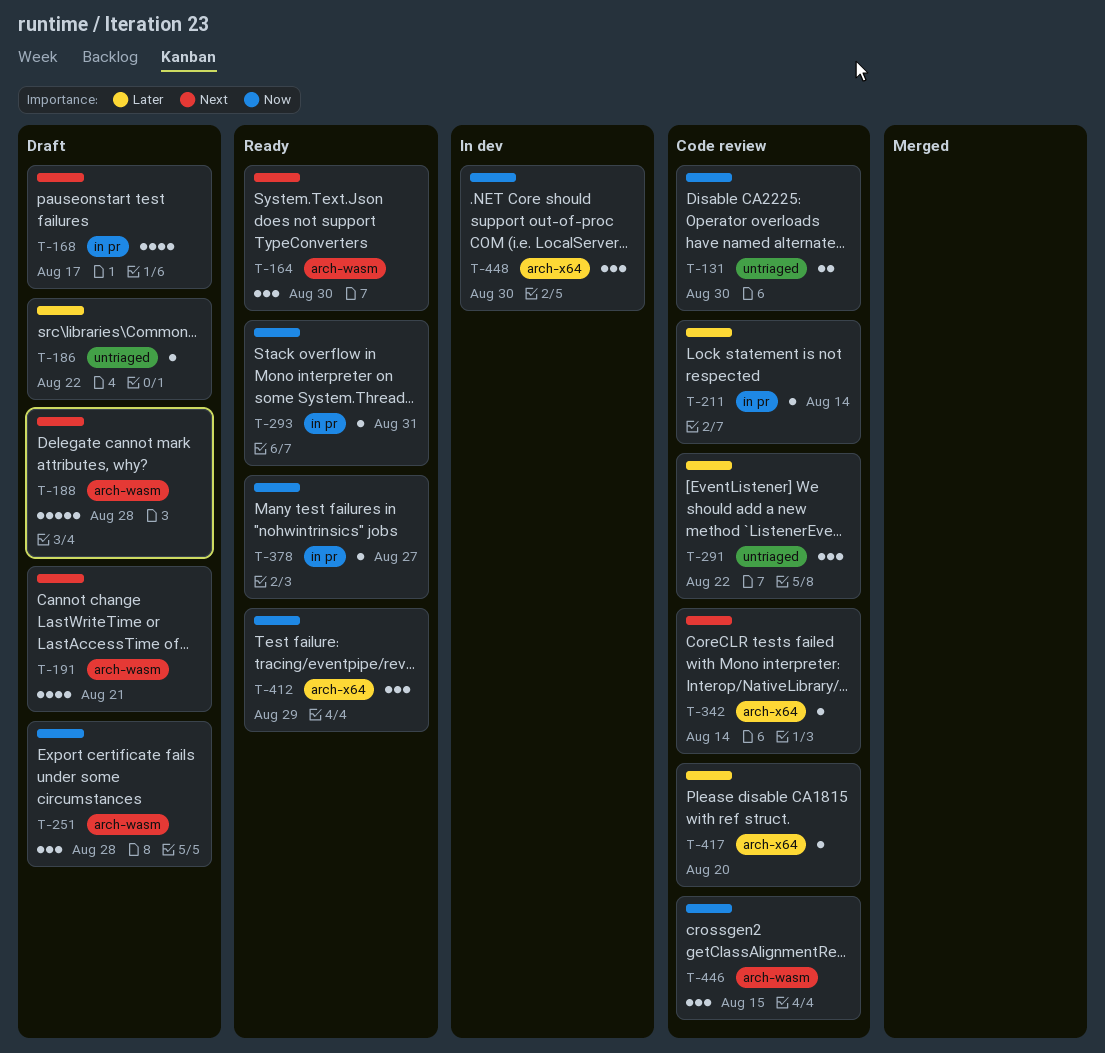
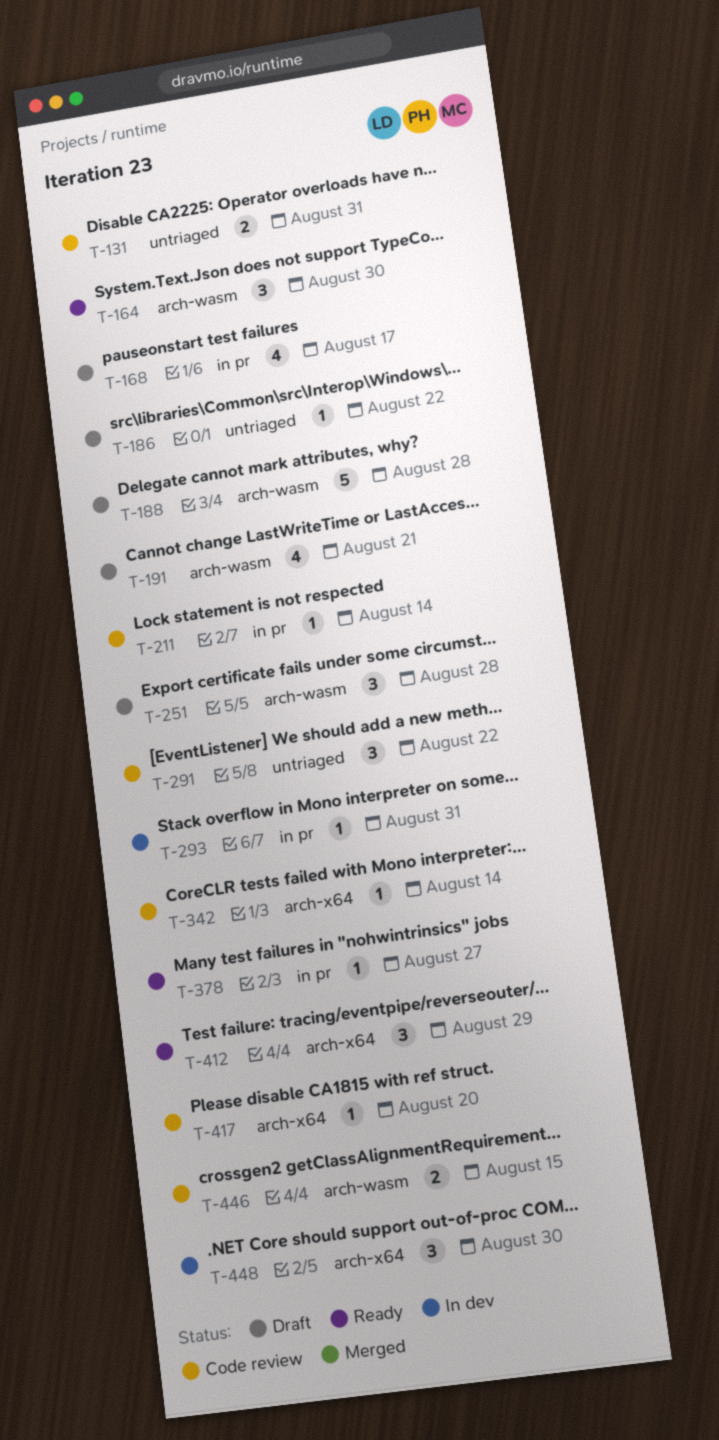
T-131, due: Aug 30 -> Aug 31
T-293, status: Ready -> In dev
T-446, estimate: 3 -> 2

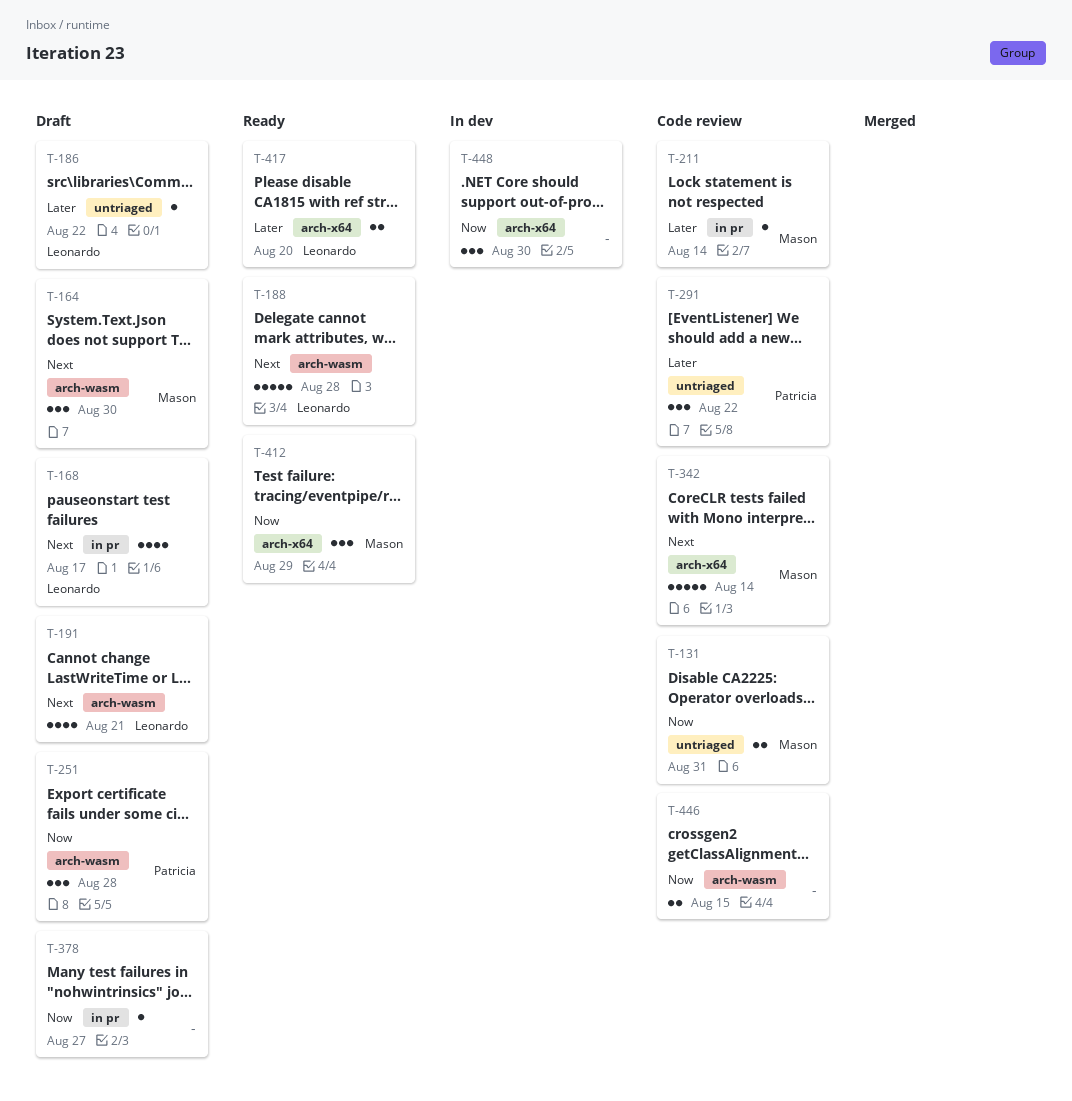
T-164, status: Ready -> Draft
T-188, status: Draft -> Ready
T-293: present -> none
T-342, estimate: 1 -> 5
T-378, status: Ready -> Draft
T-417, status: Code review -> Ready
T-417, estimate: 1 -> 2

